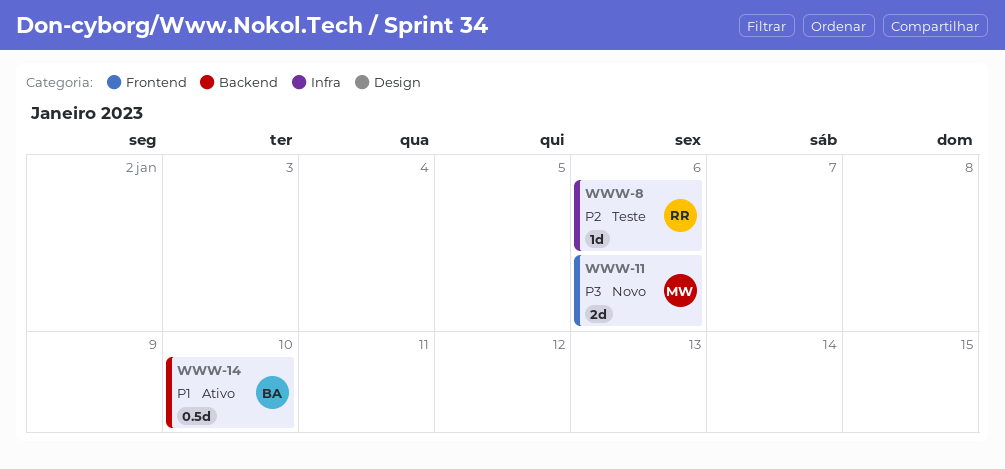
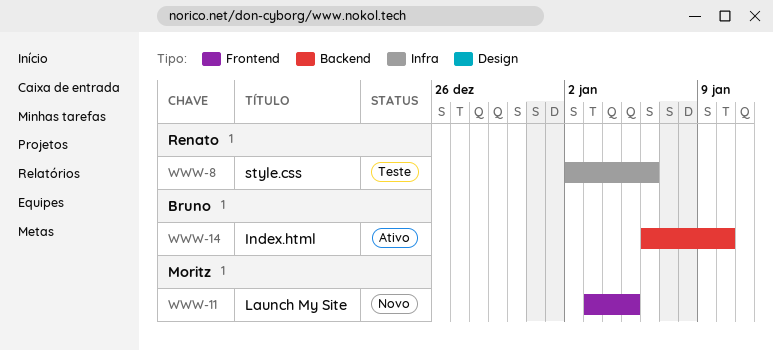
WWW-11, due: Jan 6 -> Jan 5

